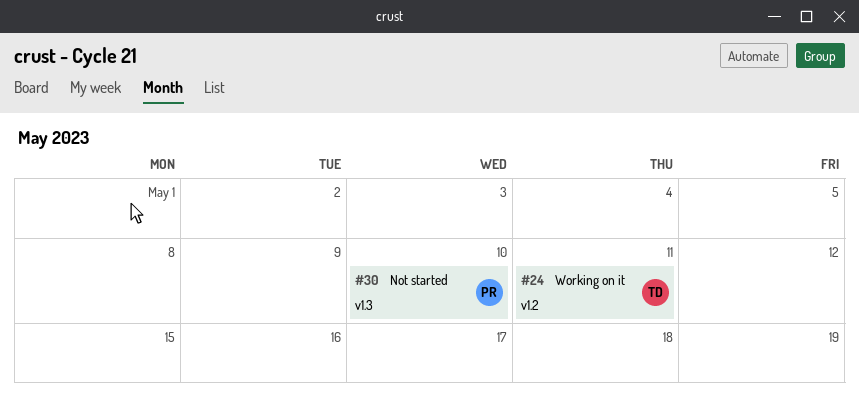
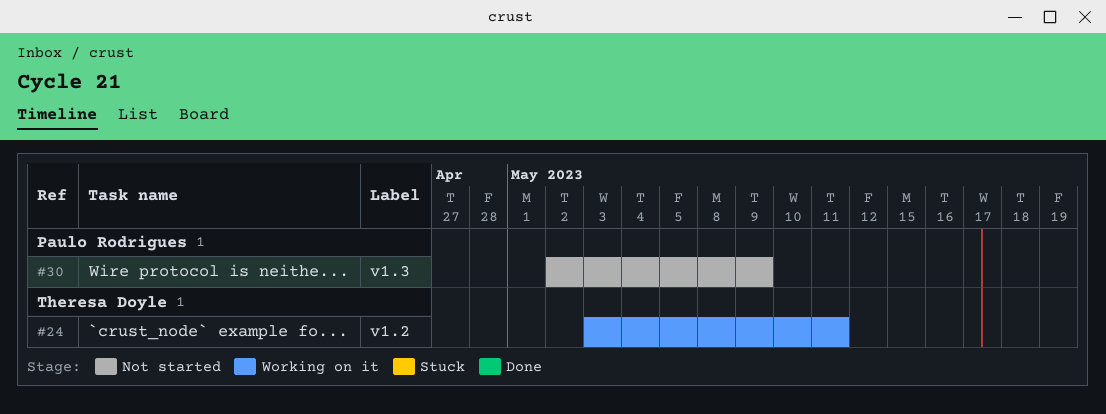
#30, due: May 10 -> May 9

